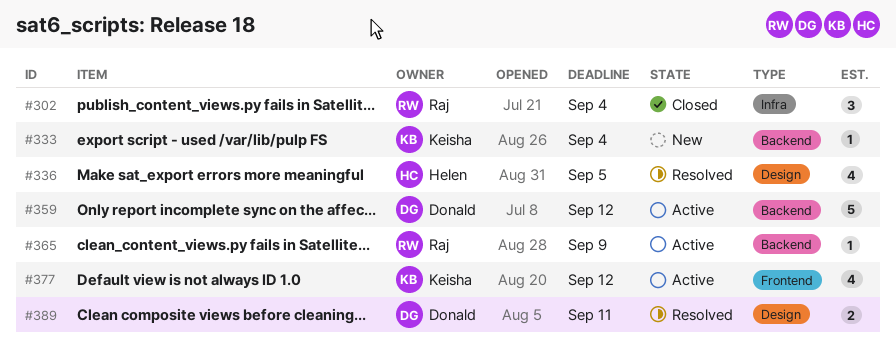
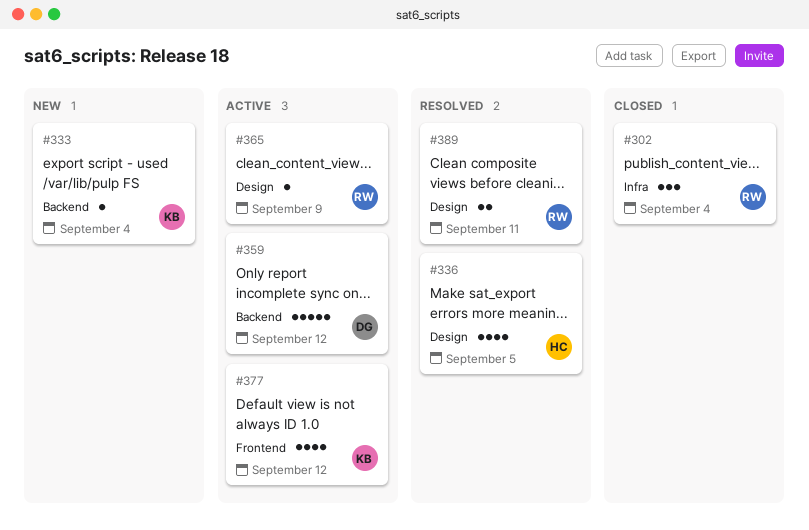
#365, label: Backend -> Design
#389, owner: Donald -> Raj

